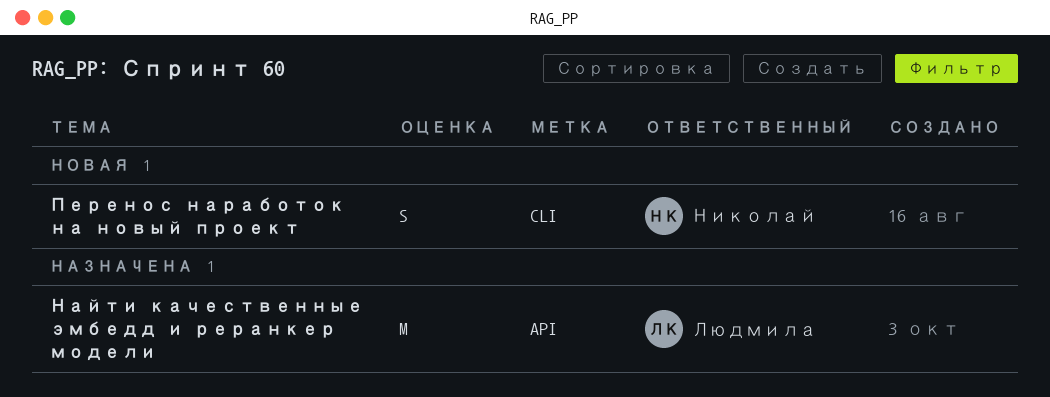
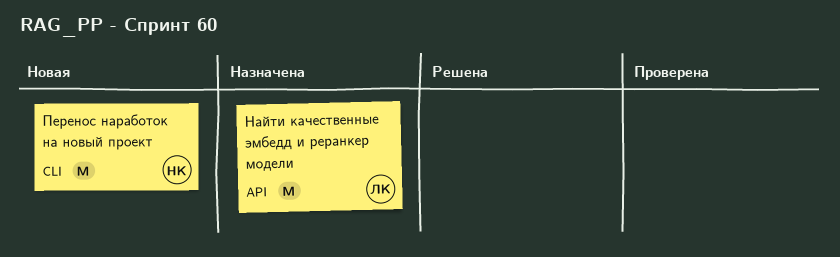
Перенос наработок на новый проект, estimate: S -> M

